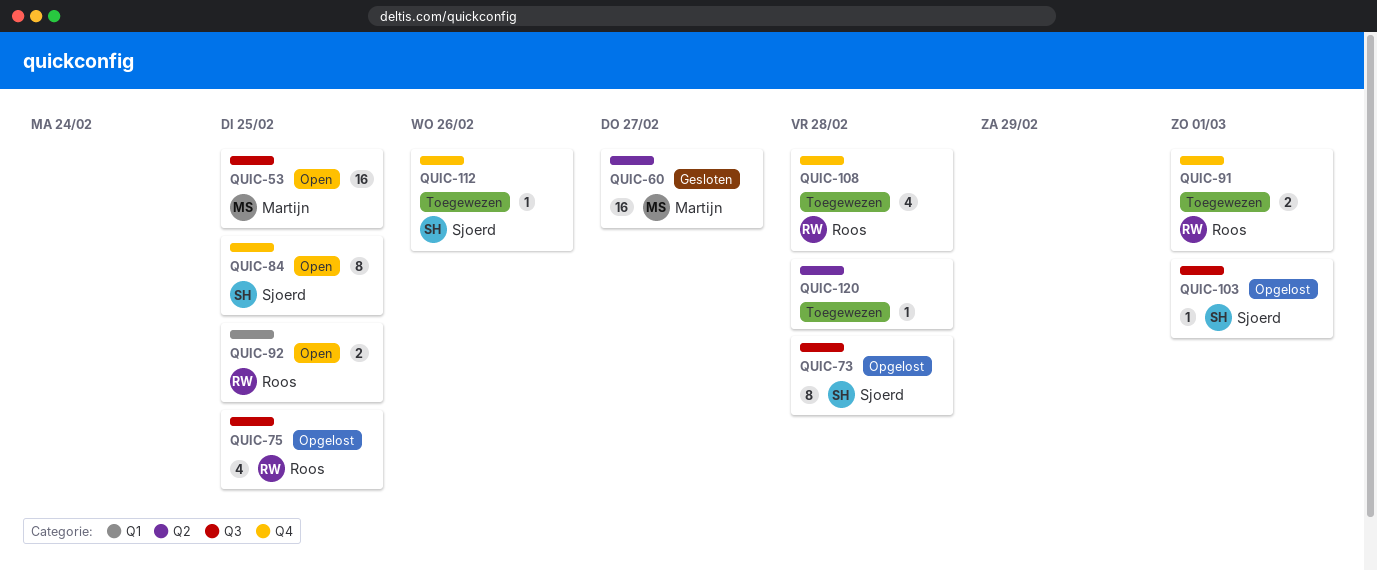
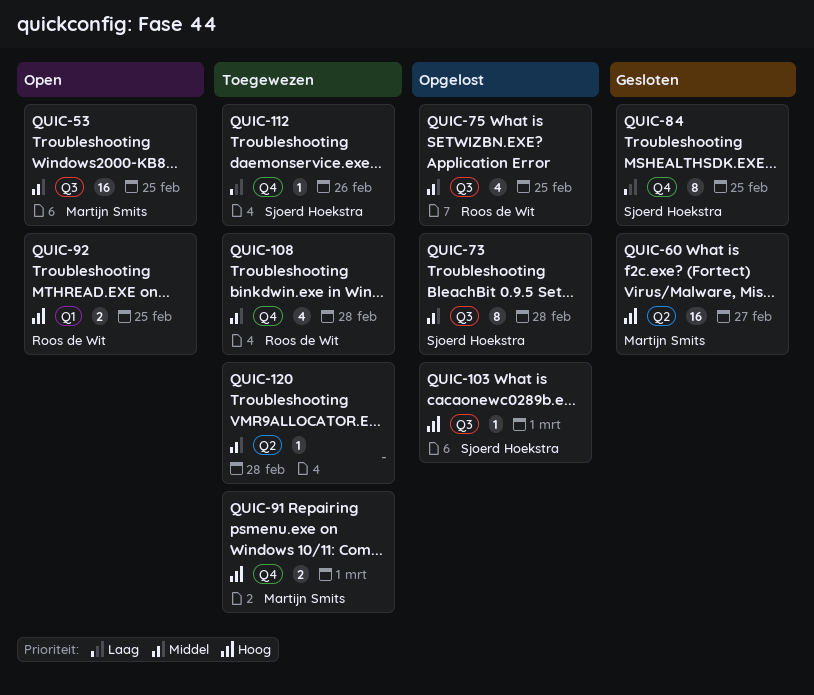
QUIC-84, status: Open -> Gesloten
QUIC-91, owner: Roos de Wit -> Martijn Smits

